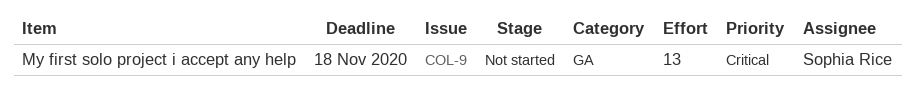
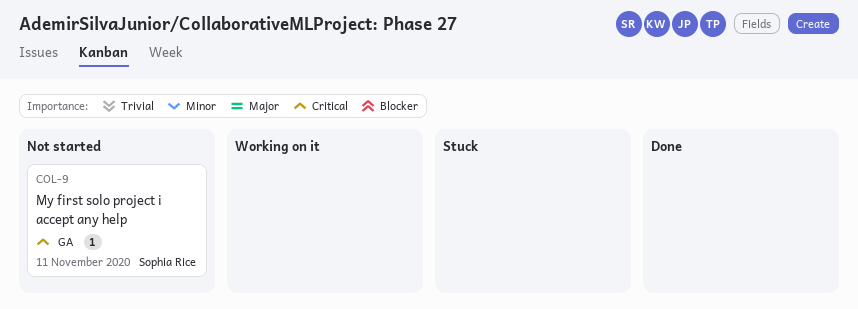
COL-9, estimate: 13 -> 1
COL-9, due: Nov 18 -> Nov 11

